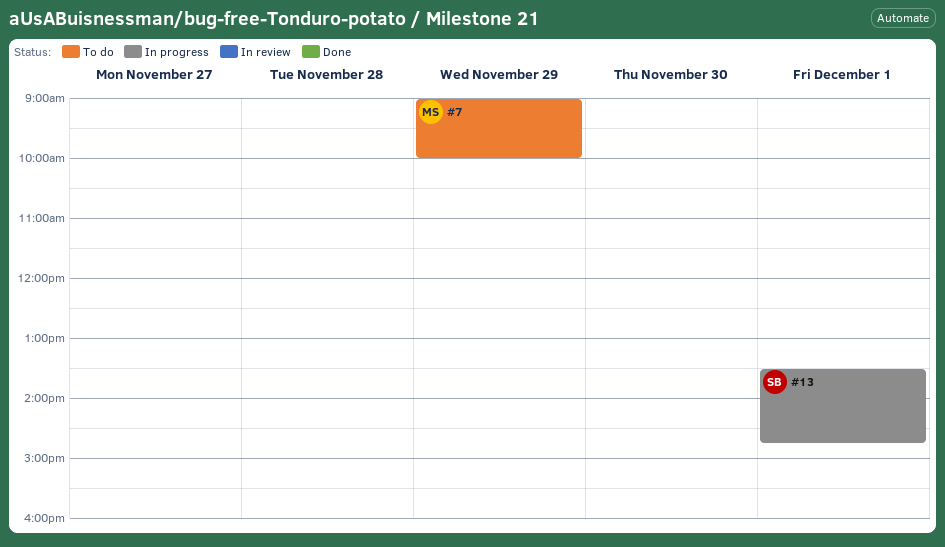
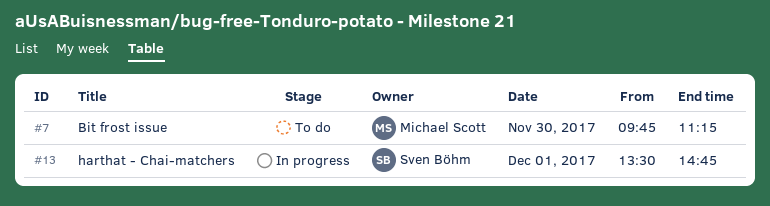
#7, day: Nov 29 -> Nov 30
#7, begins: 09:00 -> 09:45
#7, ends: 10:00 -> 11:15

